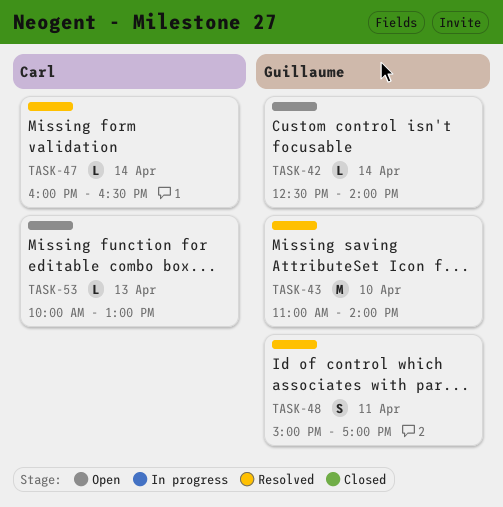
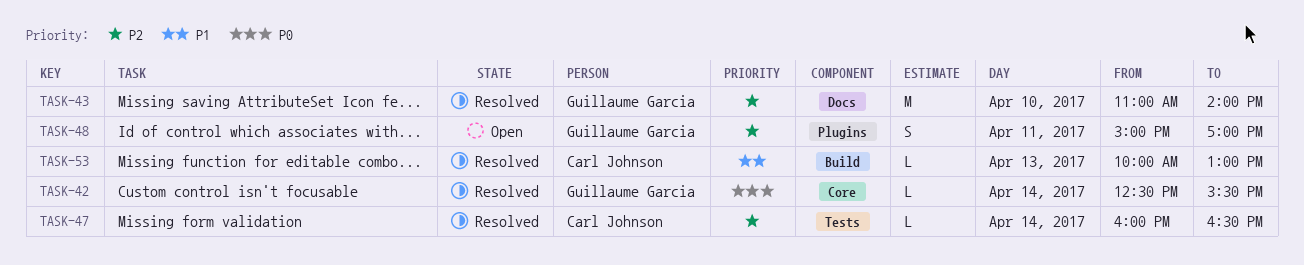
TASK-42, status: Open -> Resolved
TASK-42, ends: 14:00 -> 15:30
TASK-48, status: Resolved -> Open
TASK-53, status: Open -> Resolved

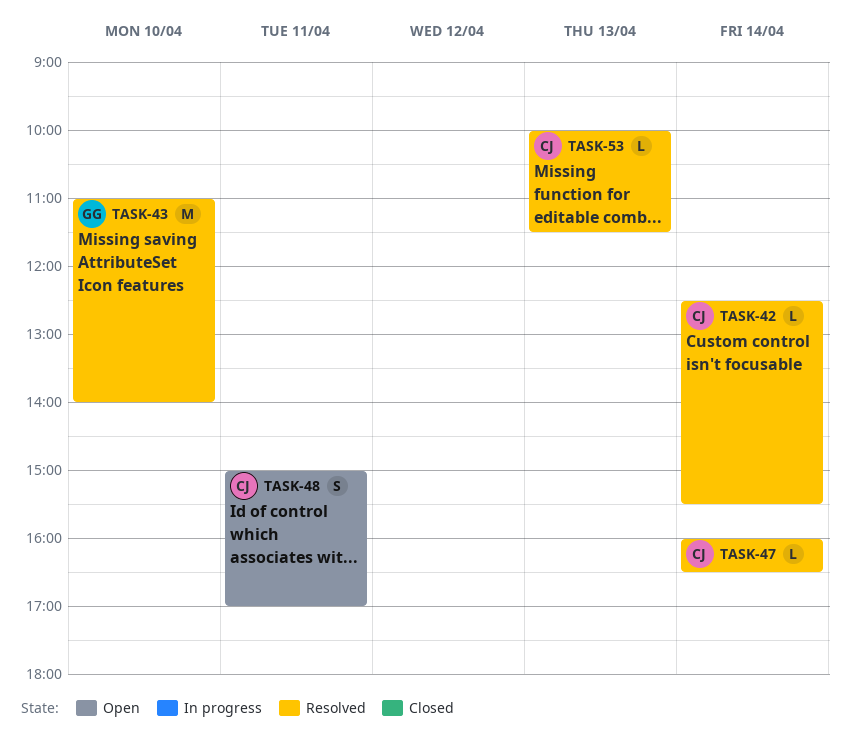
TASK-42, owner: Guillaume Garcia -> Carl Johnson
TASK-48, owner: Guillaume Garcia -> Carl Johnson
TASK-53, ends: 13:00 -> 11:30

